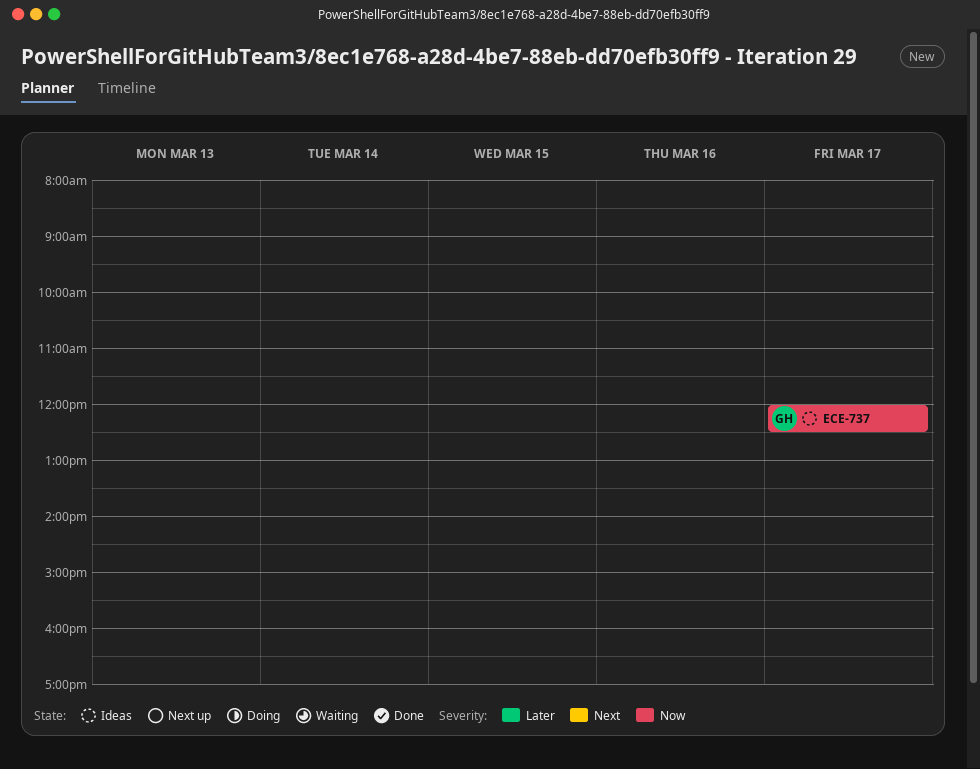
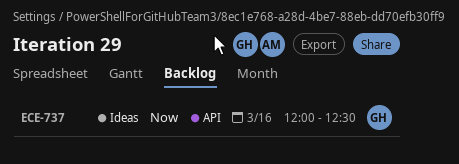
ECE-737, day: Mar 17 -> Mar 16

